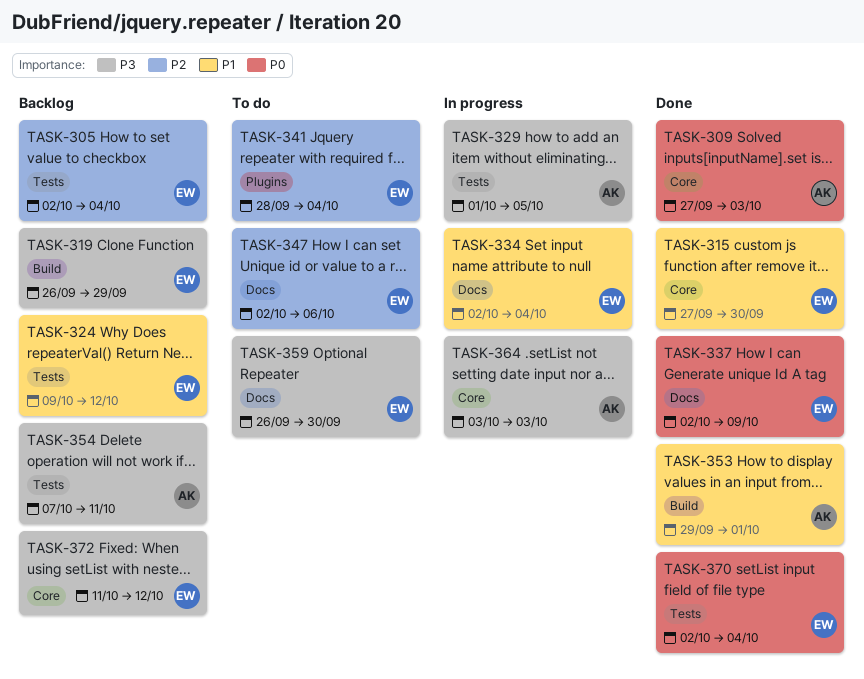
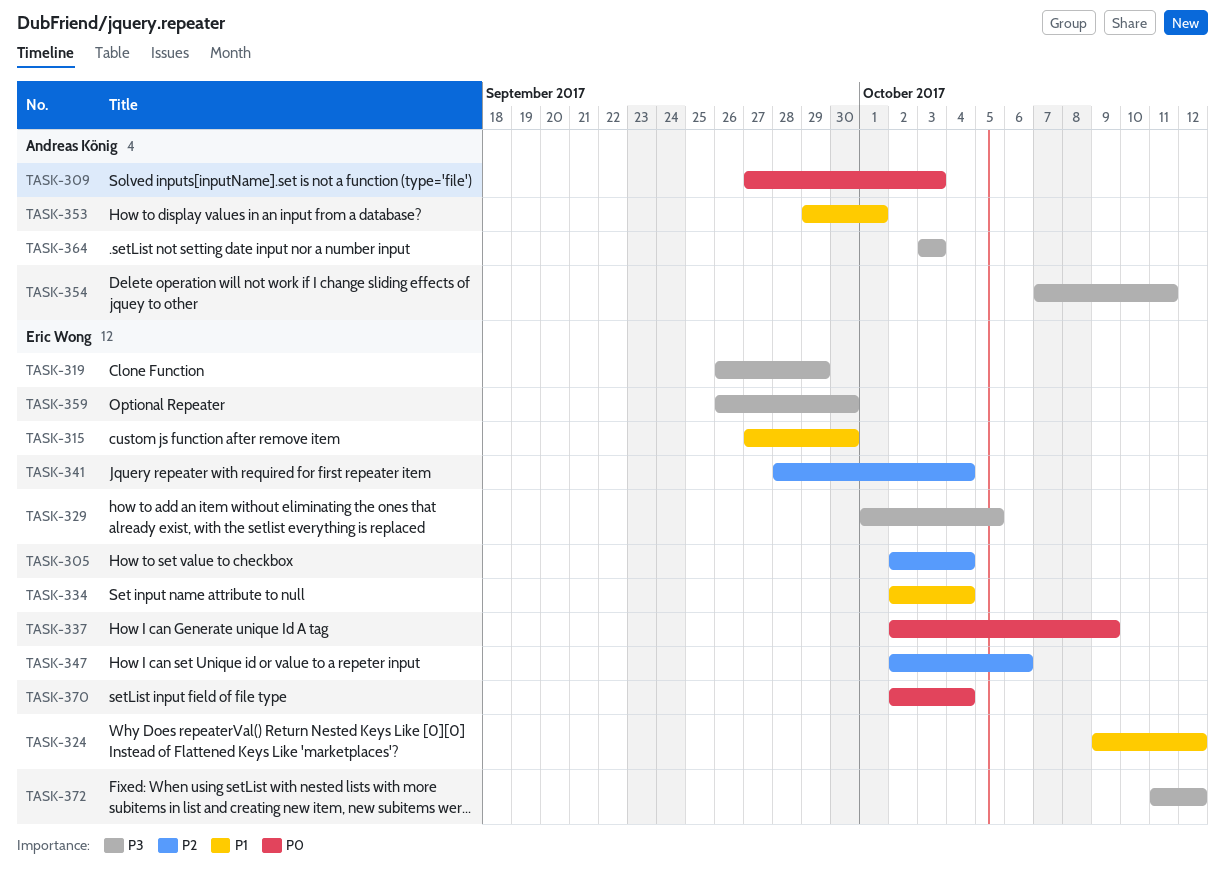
TASK-329, owner: Andreas König -> Eric Wong

